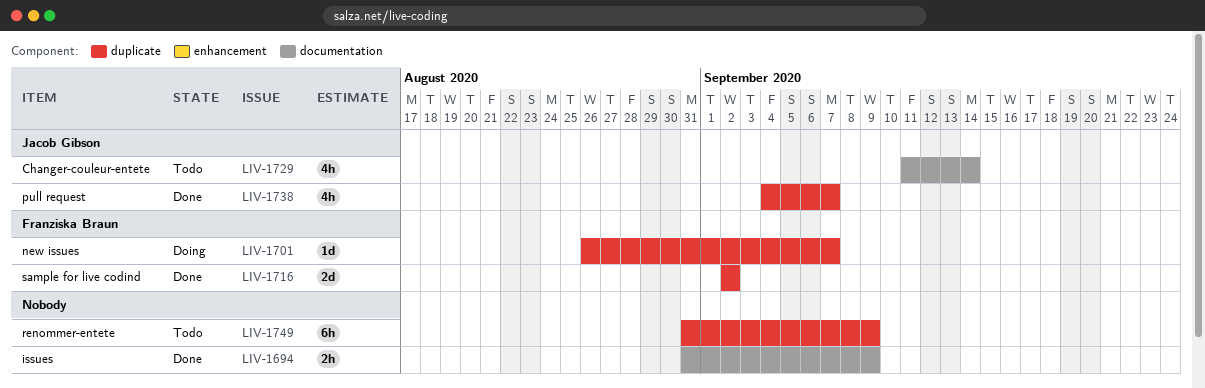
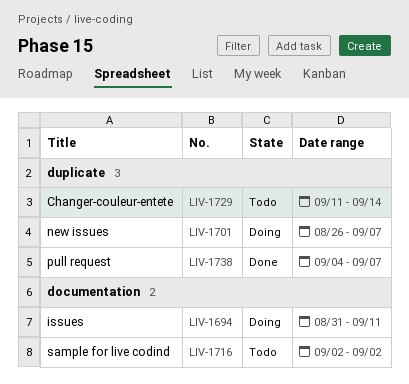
LIV-1694, status: Done -> Doing
LIV-1694, due: Sep 9 -> Sep 11
LIV-1716, status: Done -> Todo
LIV-1716, label: duplicate -> documentation
LIV-1729, label: documentation -> duplicate
LIV-1749: present -> none

